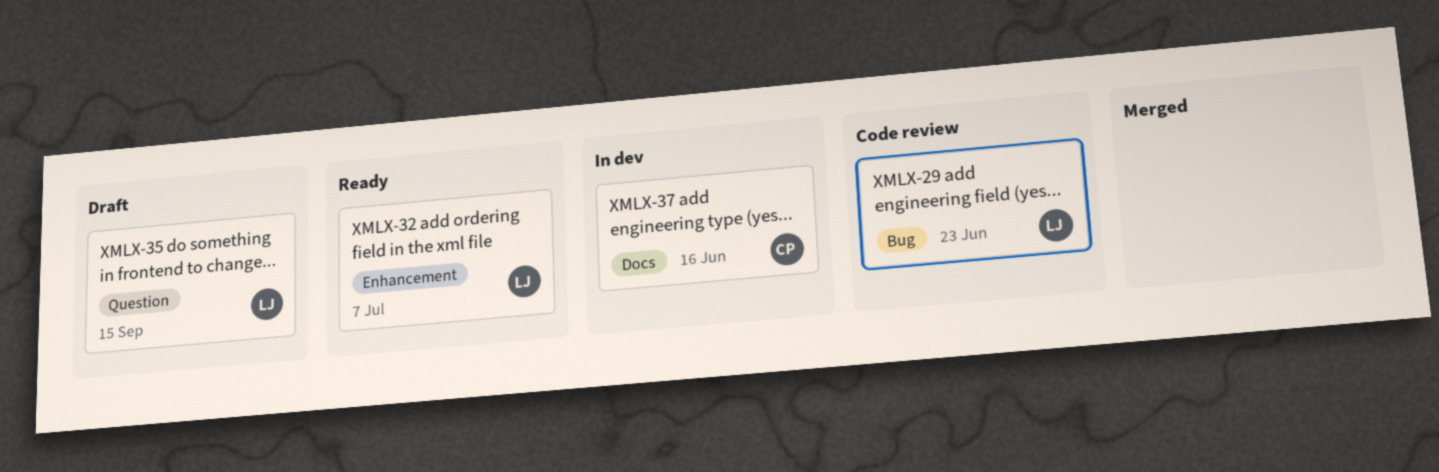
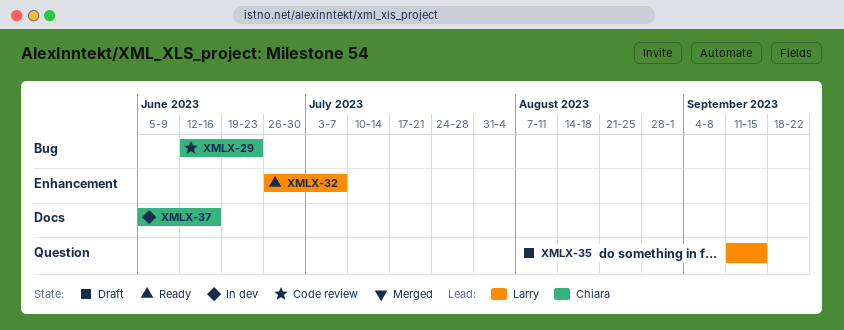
XMLX-29, owner: Larry -> Chiara

